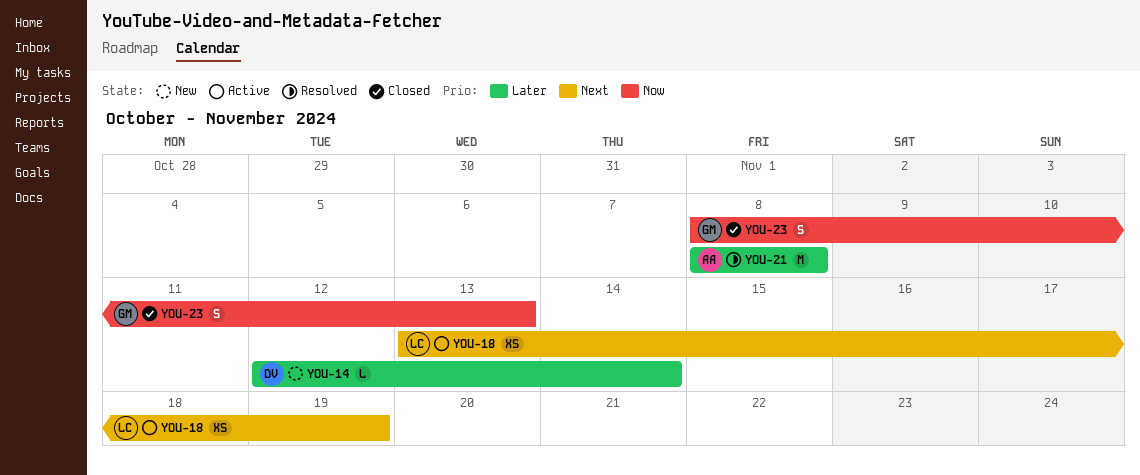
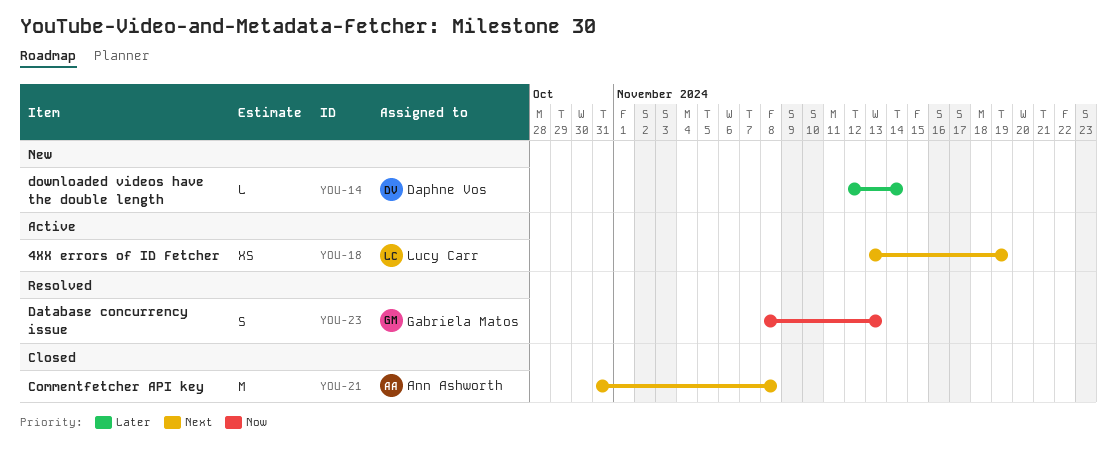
YOU-21, status: Resolved -> Closed
YOU-21, priority: Later -> Next
YOU-21, start: Nov 8 -> Oct 31
YOU-23, status: Closed -> Resolved

